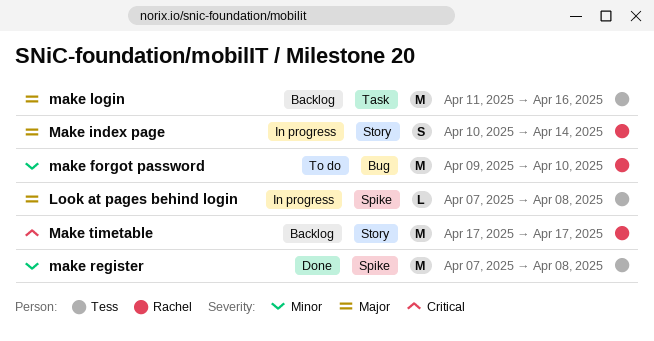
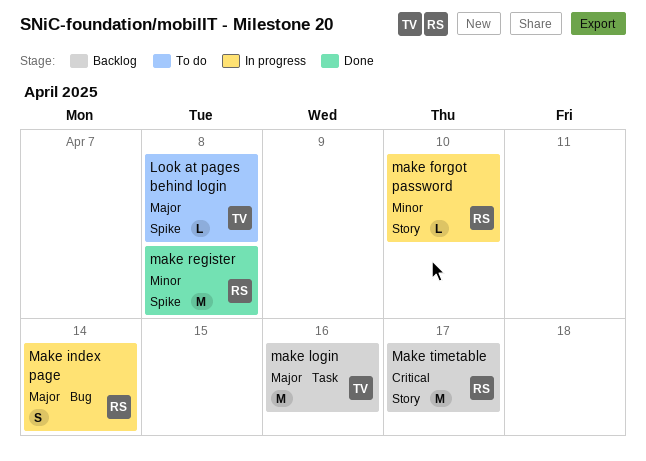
Look at pages behind login, status: In progress -> To do
make forgot password, status: To do -> In progress
make forgot password, label: Bug -> Story
make forgot password, estimate: M -> L
Make index page, label: Story -> Bug
make register, owner: Tess -> Rachel

